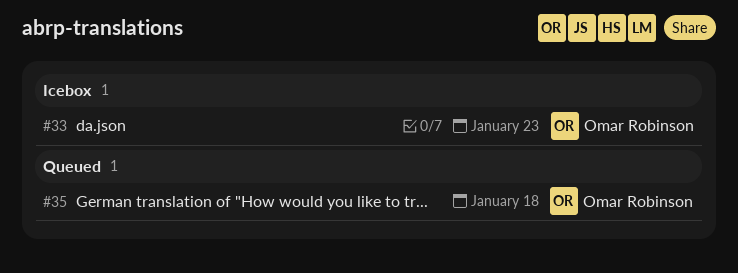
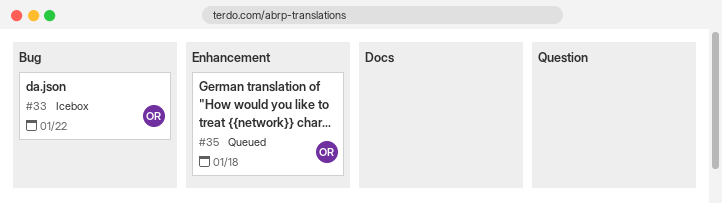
#33, due: Jan 23 -> Jan 22

